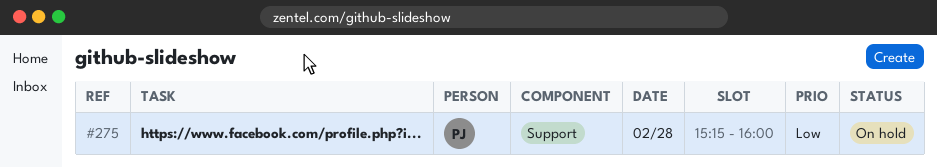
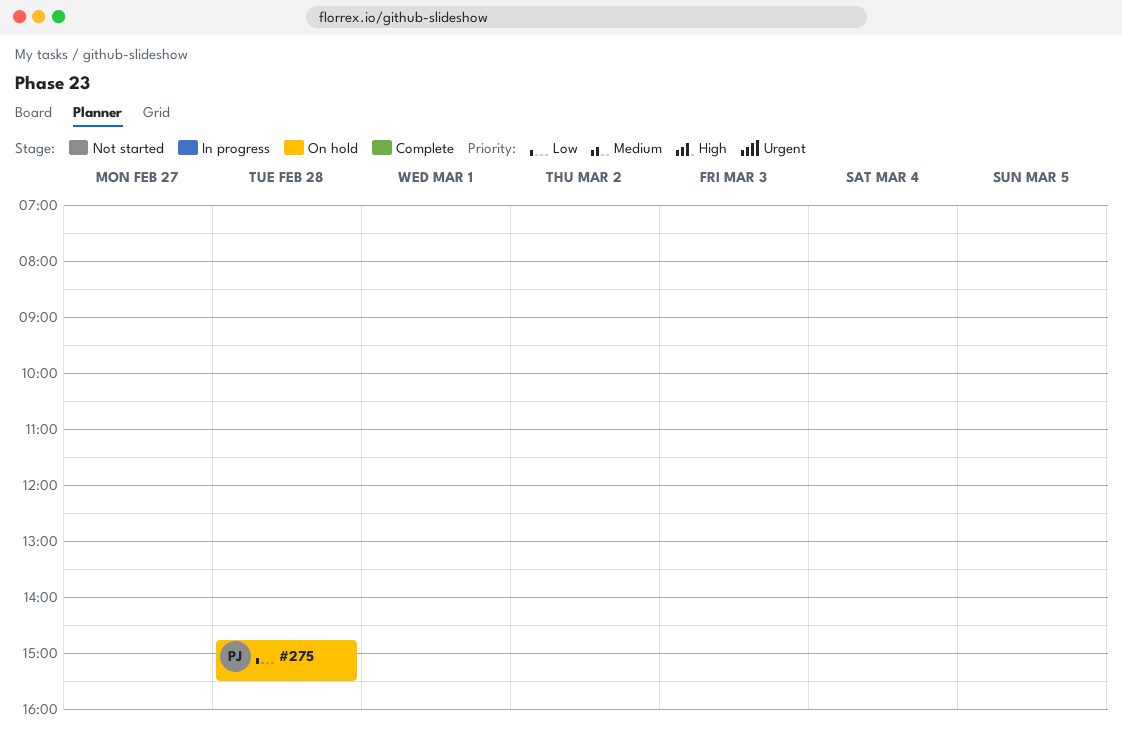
#275, begins: 15:15 -> 14:45
#275, ends: 16:00 -> 15:30

